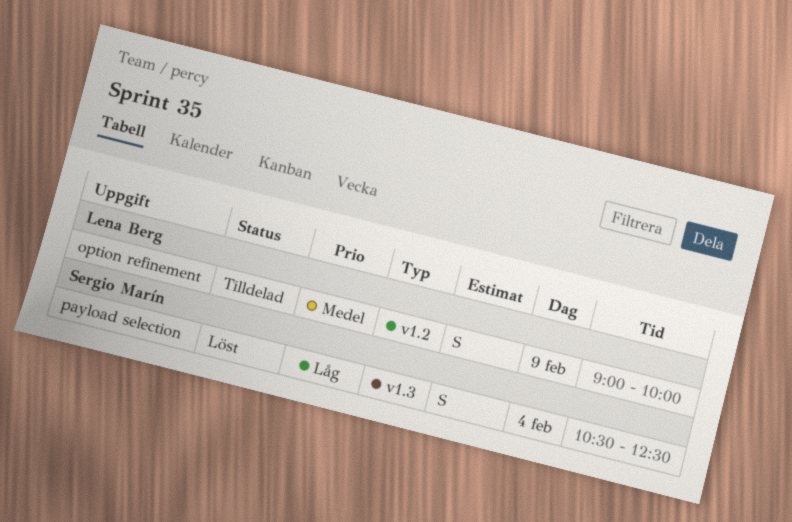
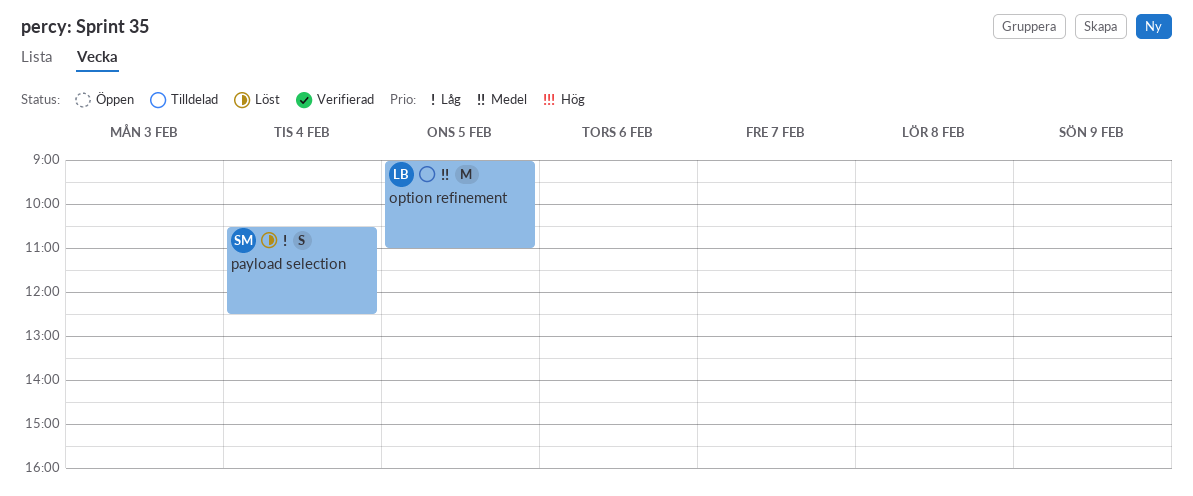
option refinement, estimate: S -> M
option refinement, day: Feb 9 -> Feb 5
option refinement, ends: 10:00 -> 11:00

